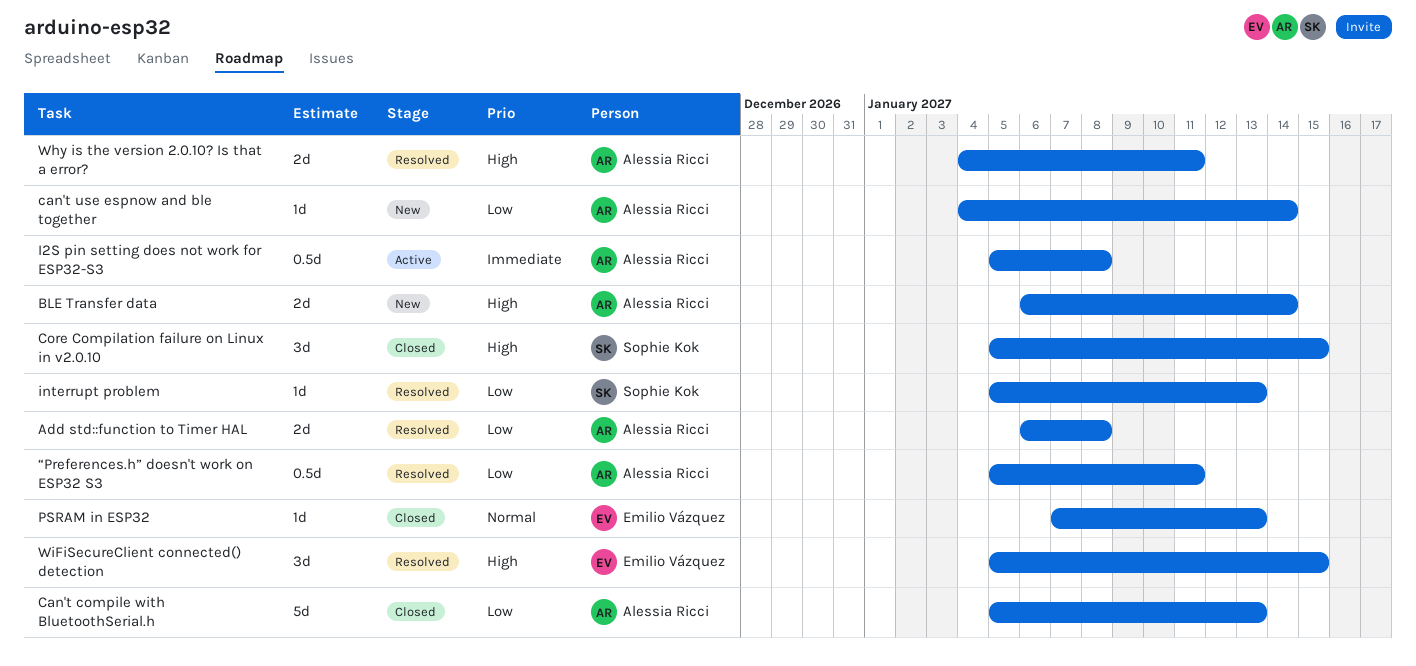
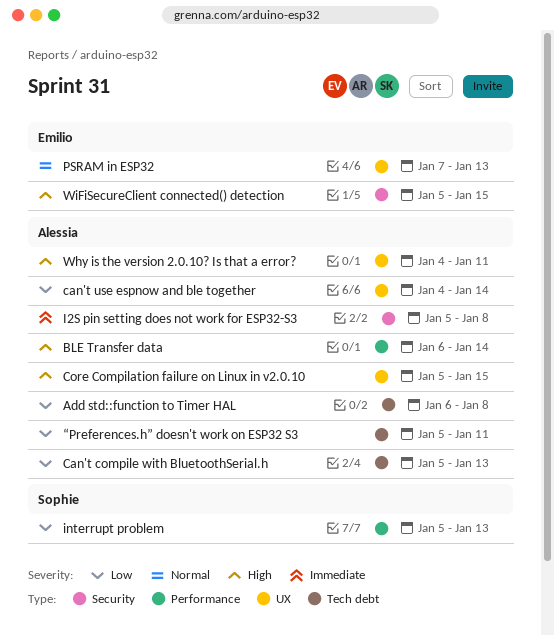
Core Compilation failure on Linux in v2.0.10, owner: Sophie Kok -> Alessia Ricci

